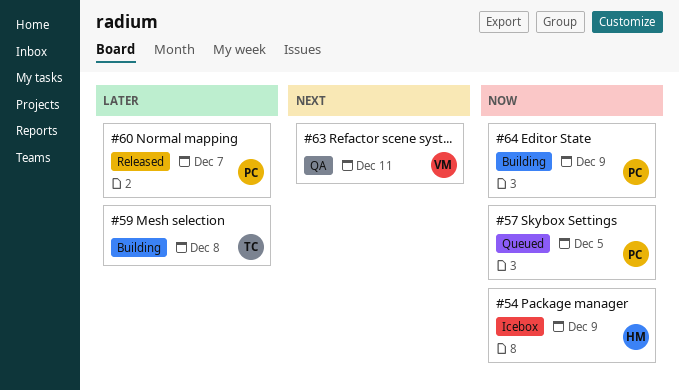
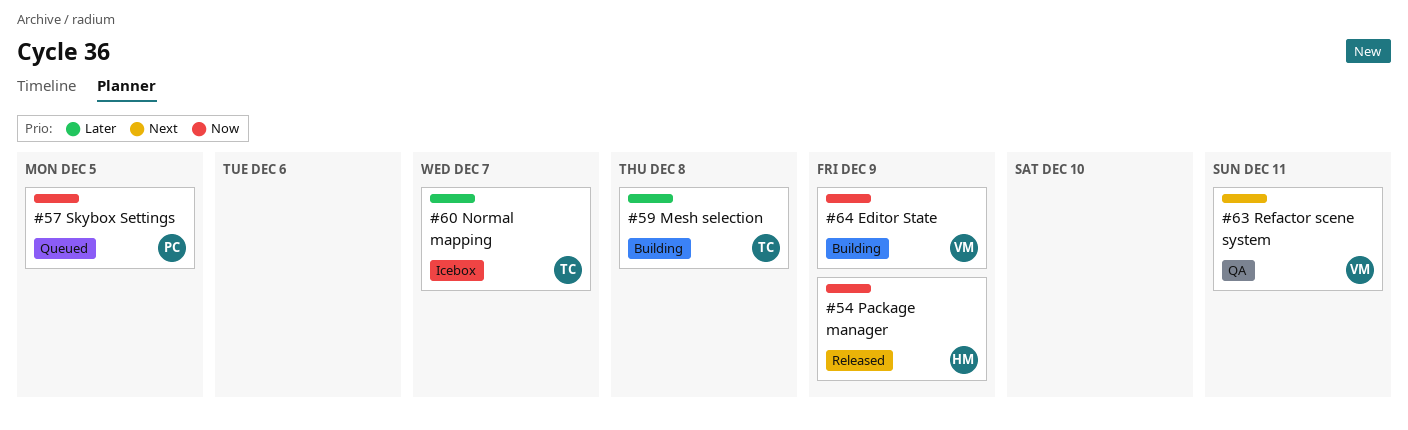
#54, status: Icebox -> Released
#60, status: Released -> Icebox
#60, owner: PC -> TC
#64, owner: PC -> VM

